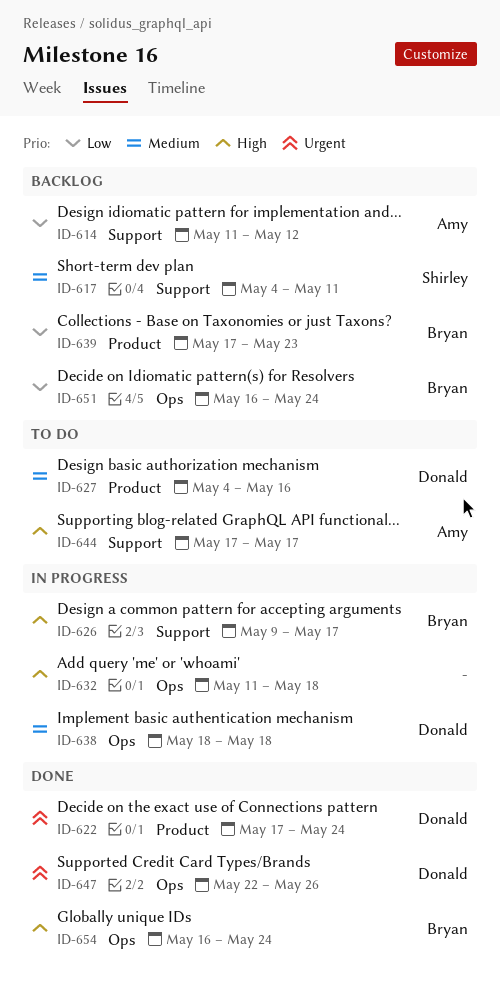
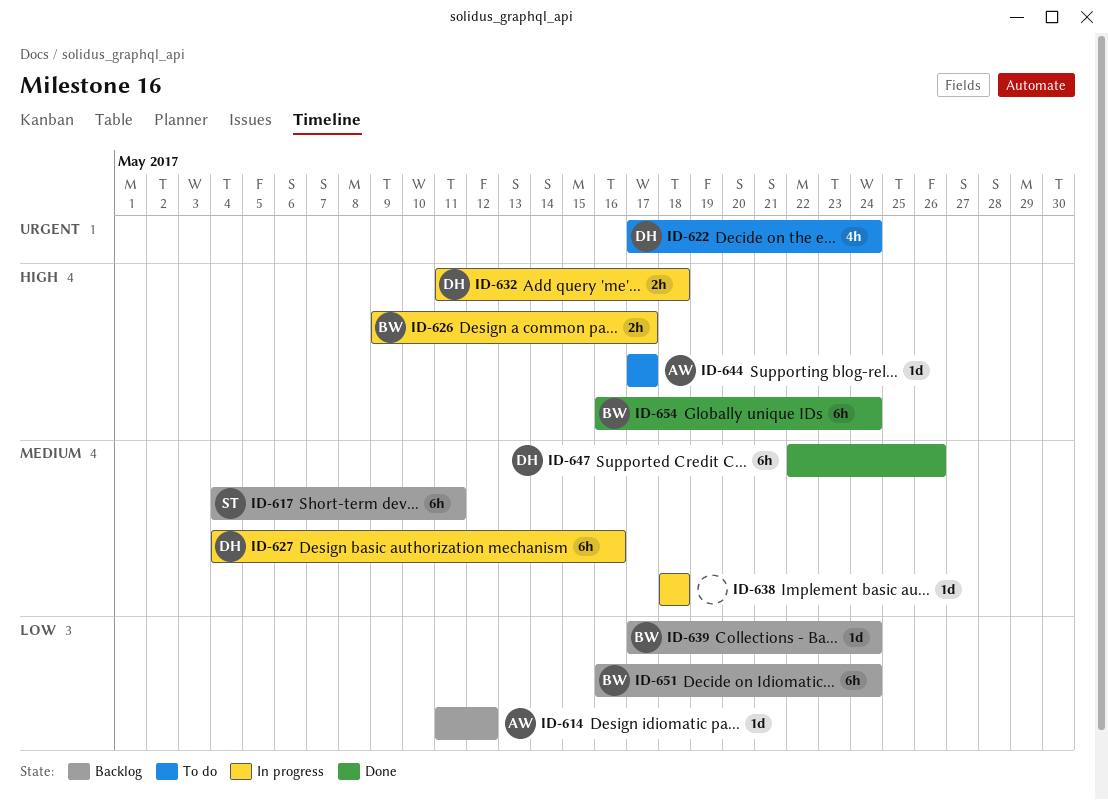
ID-622, status: Done -> To do
ID-627, status: To do -> In progress
ID-632, owner: none -> Donald
ID-638, owner: Donald -> none
ID-639, due: May 23 -> May 24
ID-647, priority: Urgent -> Medium

